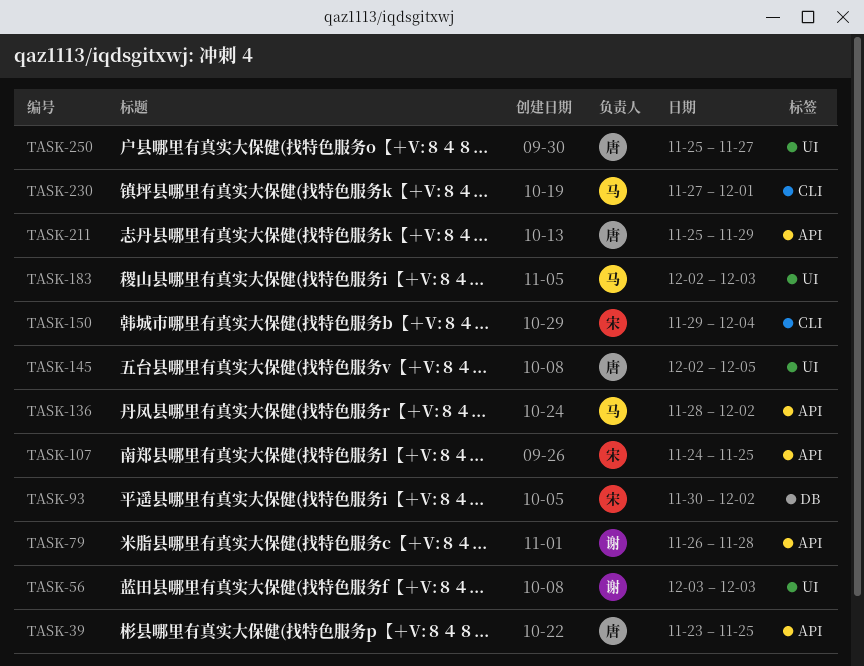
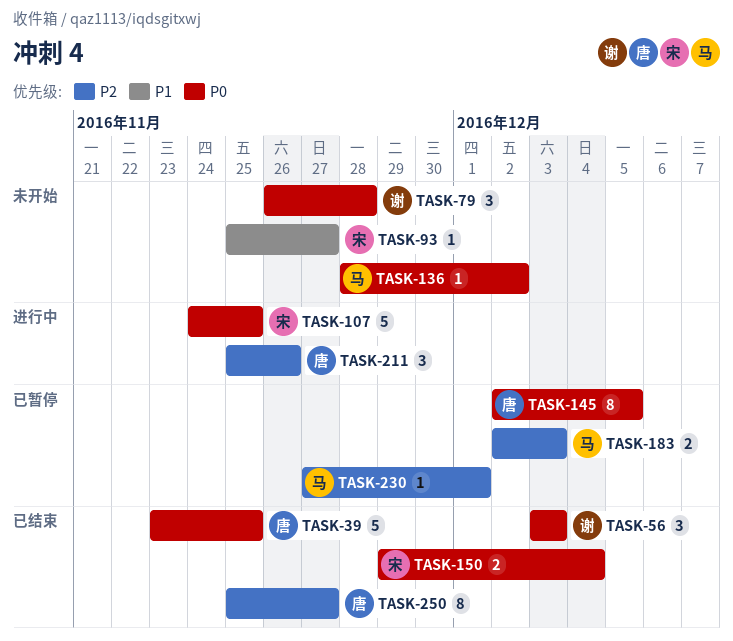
TASK-93, start: Nov 30 -> Nov 25
TASK-93, due: Dec 2 -> Nov 27
TASK-211, due: Nov 29 -> Nov 26

